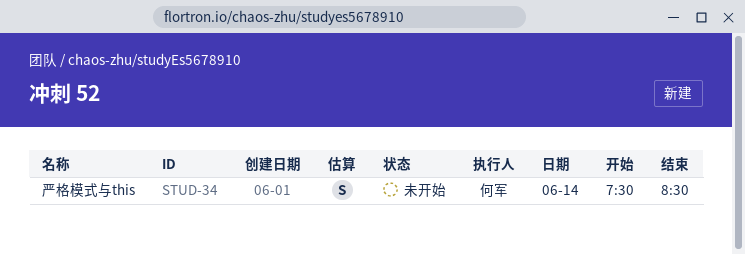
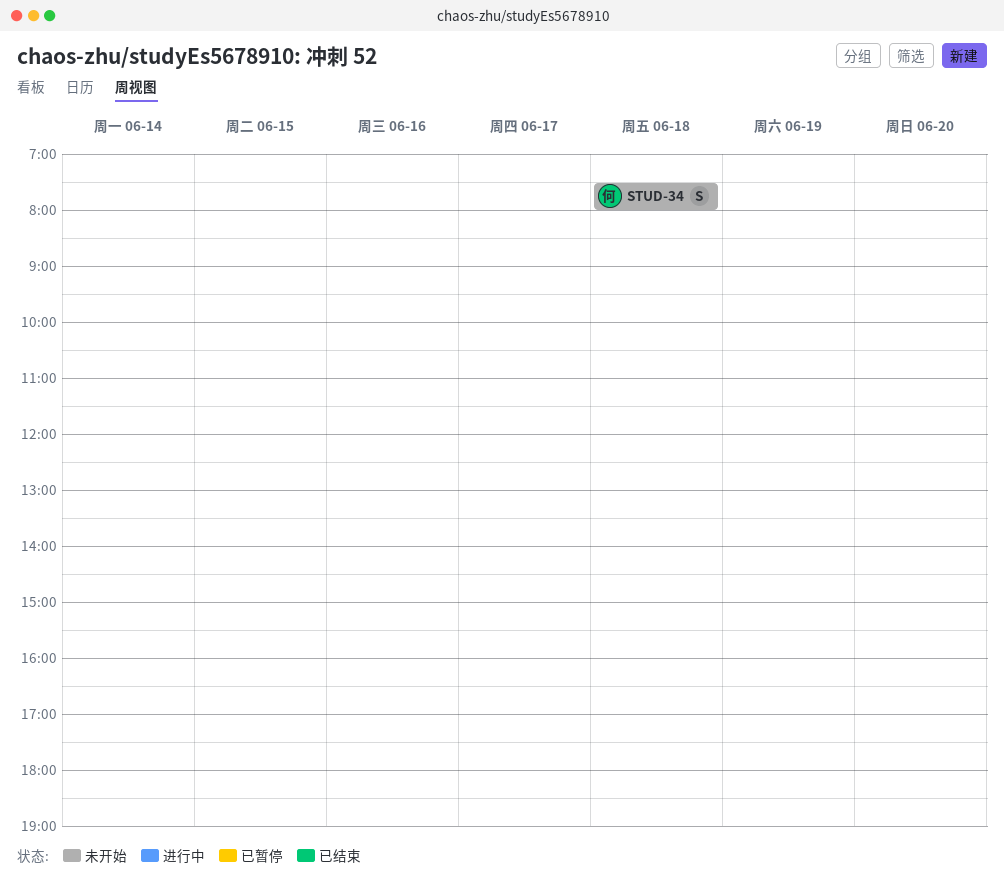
STUD-34, day: Jun 14 -> Jun 18
STUD-34, ends: 08:30 -> 08:00

